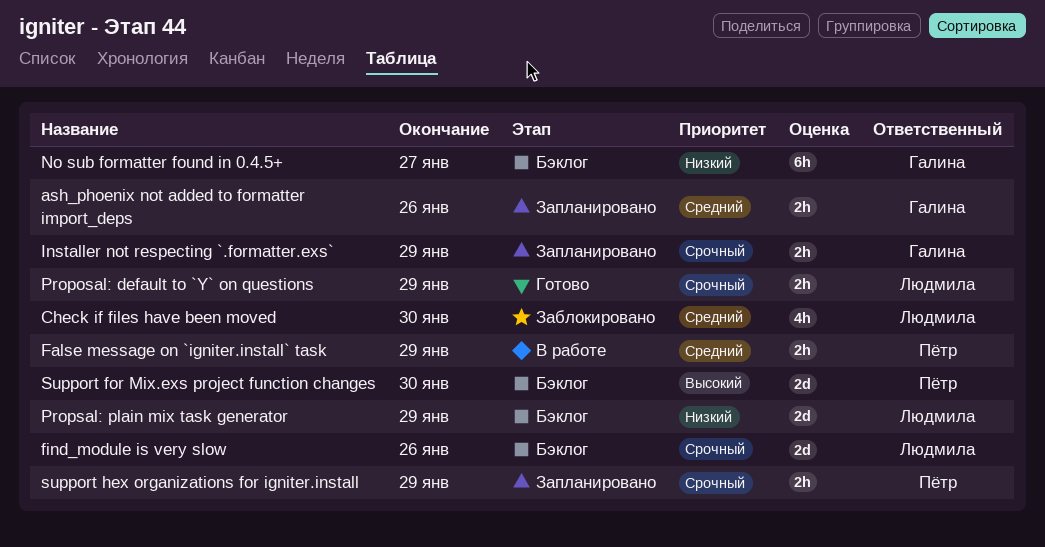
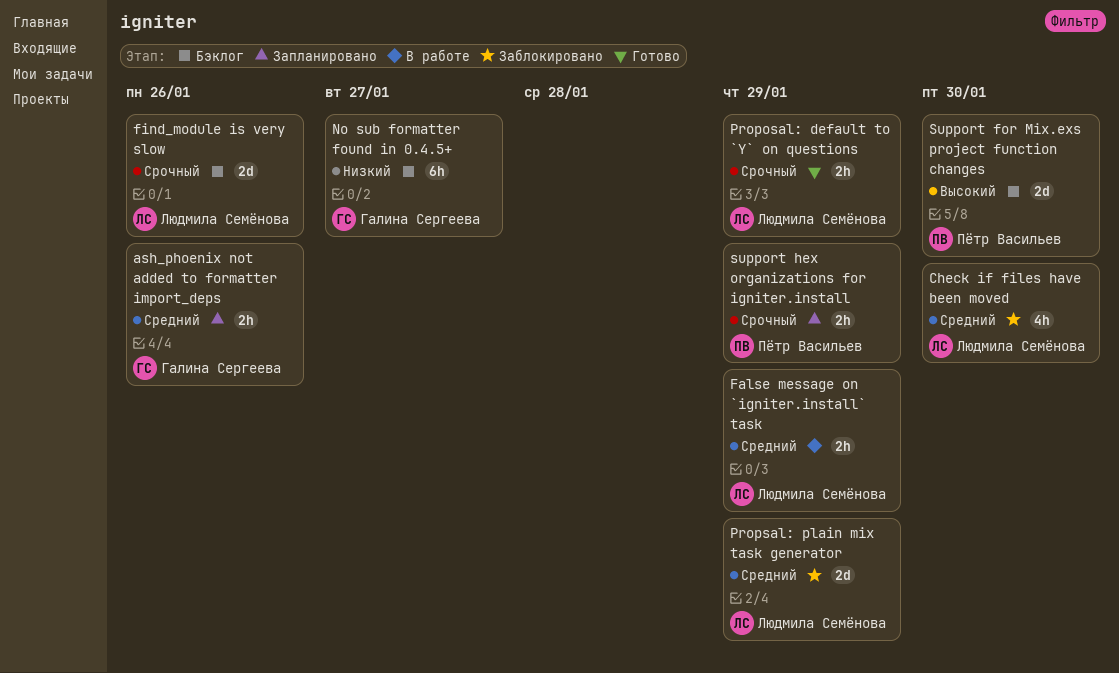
False message on `igniter.install` task, owner: Пётр Васильев -> Людмила Семёнова
Installer not respecting `.formatter.exs`: present -> none
Propsal: plain mix task generator, status: Бэклог -> Заблокировано
Propsal: plain mix task generator, priority: Низкий -> Средний

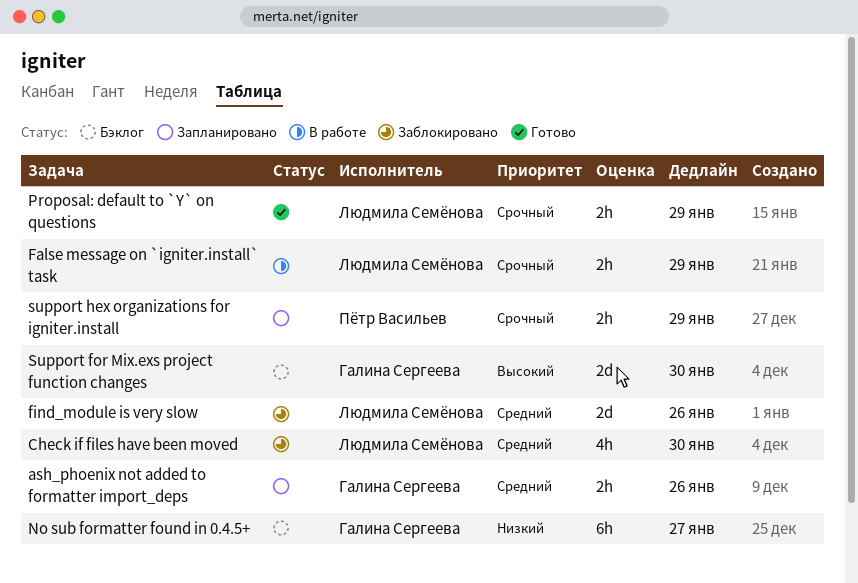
False message on `igniter.install` task, priority: Средний -> Срочный
find_module is very slow, status: Бэклог -> Заблокировано
find_module is very slow, priority: Срочный -> Средний
Propsal: plain mix task generator: present -> none
Support for Mix.exs project function changes, owner: Пётр Васильев -> Галина Сергеева

